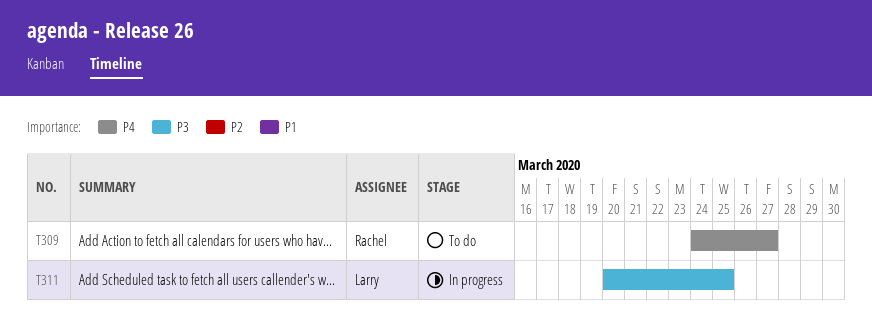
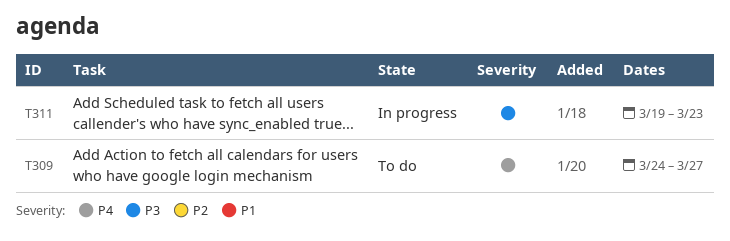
T311, start: Mar 20 -> Mar 19
T311, due: Mar 25 -> Mar 23

